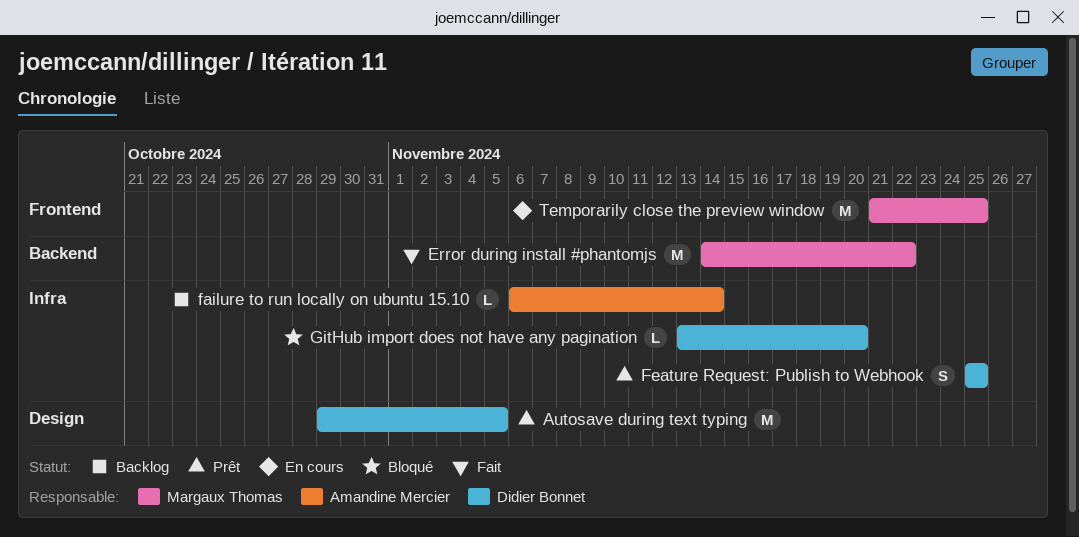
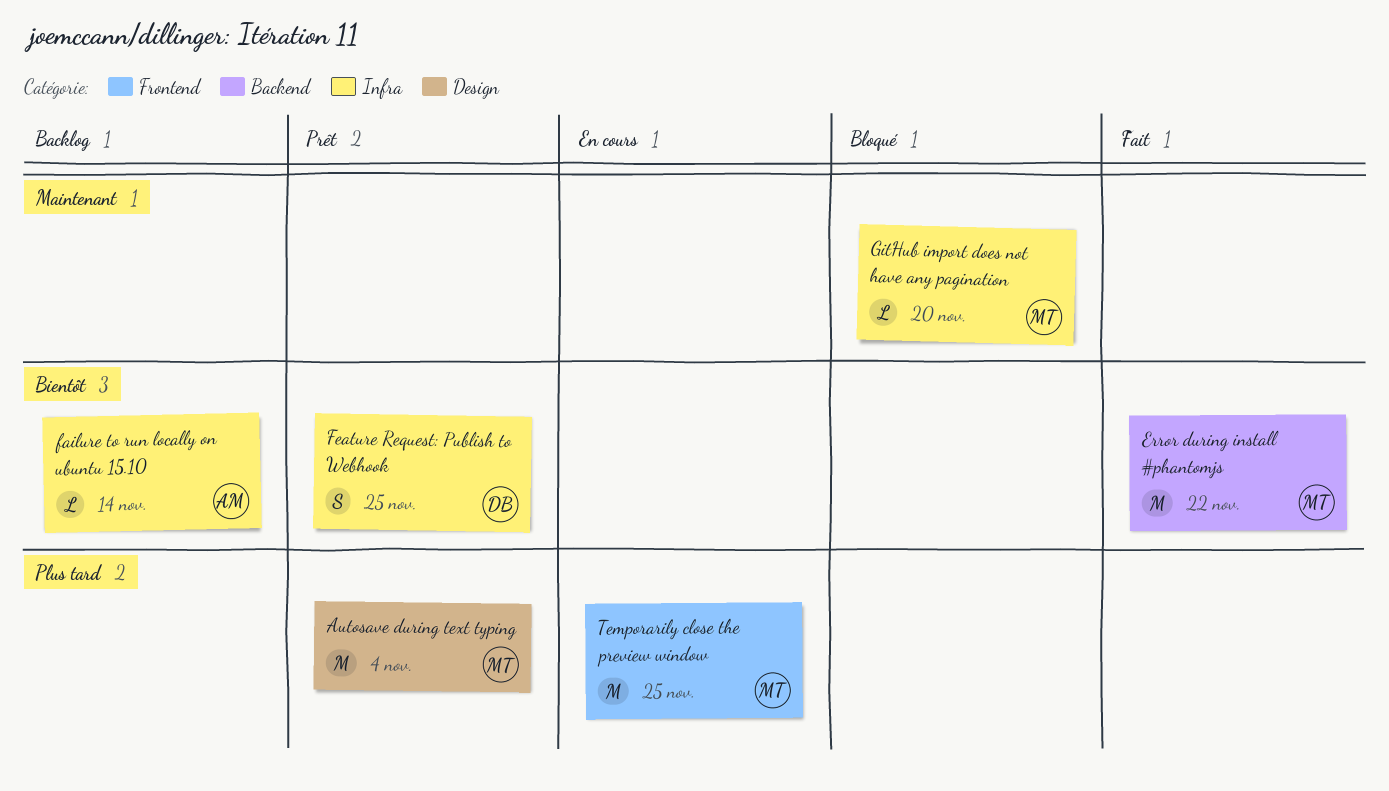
Autosave during text typing, owner: Didier Bonnet -> Margaux Thomas
Autosave during text typing, due: Nov 5 -> Nov 4
GitHub import does not have any pagination, owner: Didier Bonnet -> Margaux Thomas

